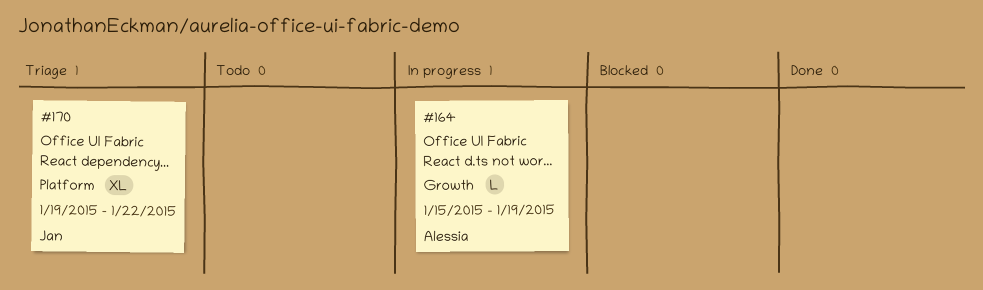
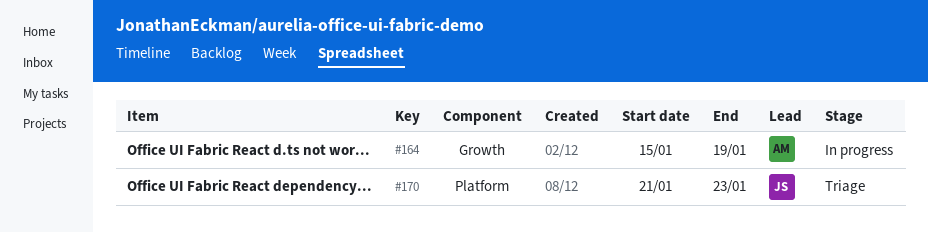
#170, start: Jan 19 -> Jan 21
#170, due: Jan 22 -> Jan 23

